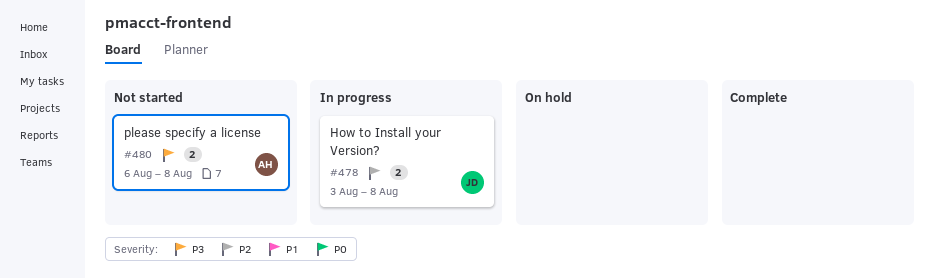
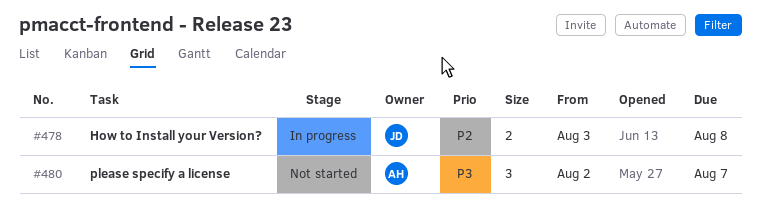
#480, estimate: 2 -> 3
#480, start: Aug 6 -> Aug 2
#480, due: Aug 8 -> Aug 7

